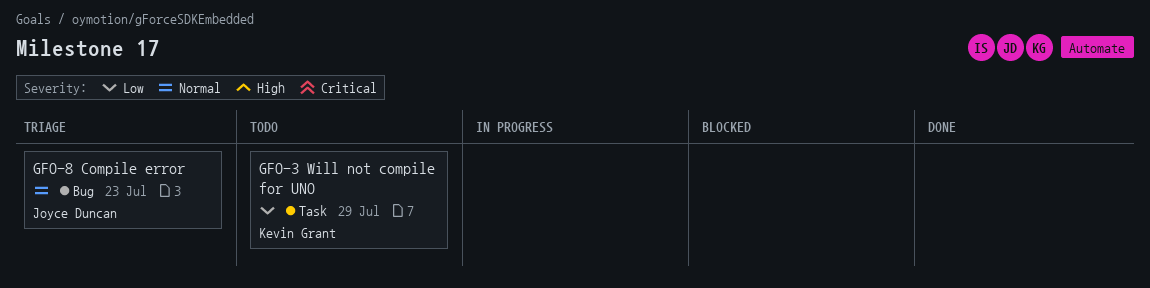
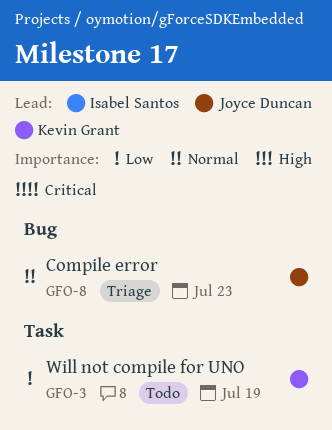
GFO-3, due: Jul 29 -> Jul 19

